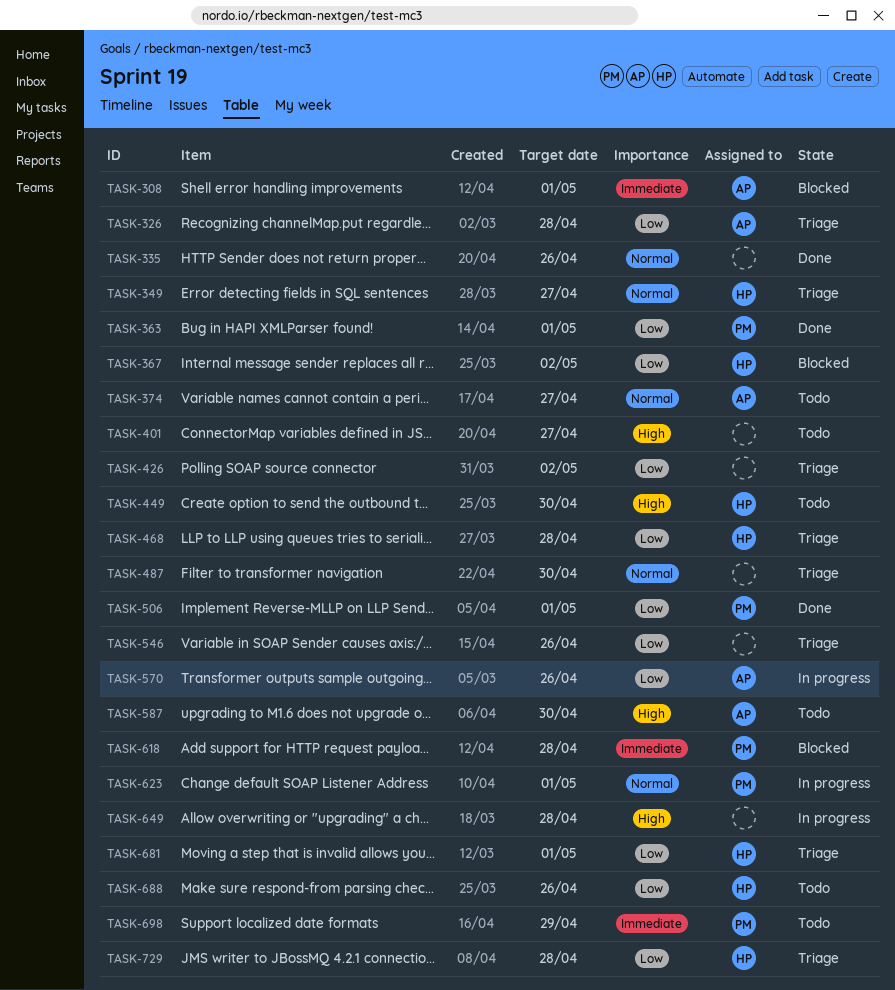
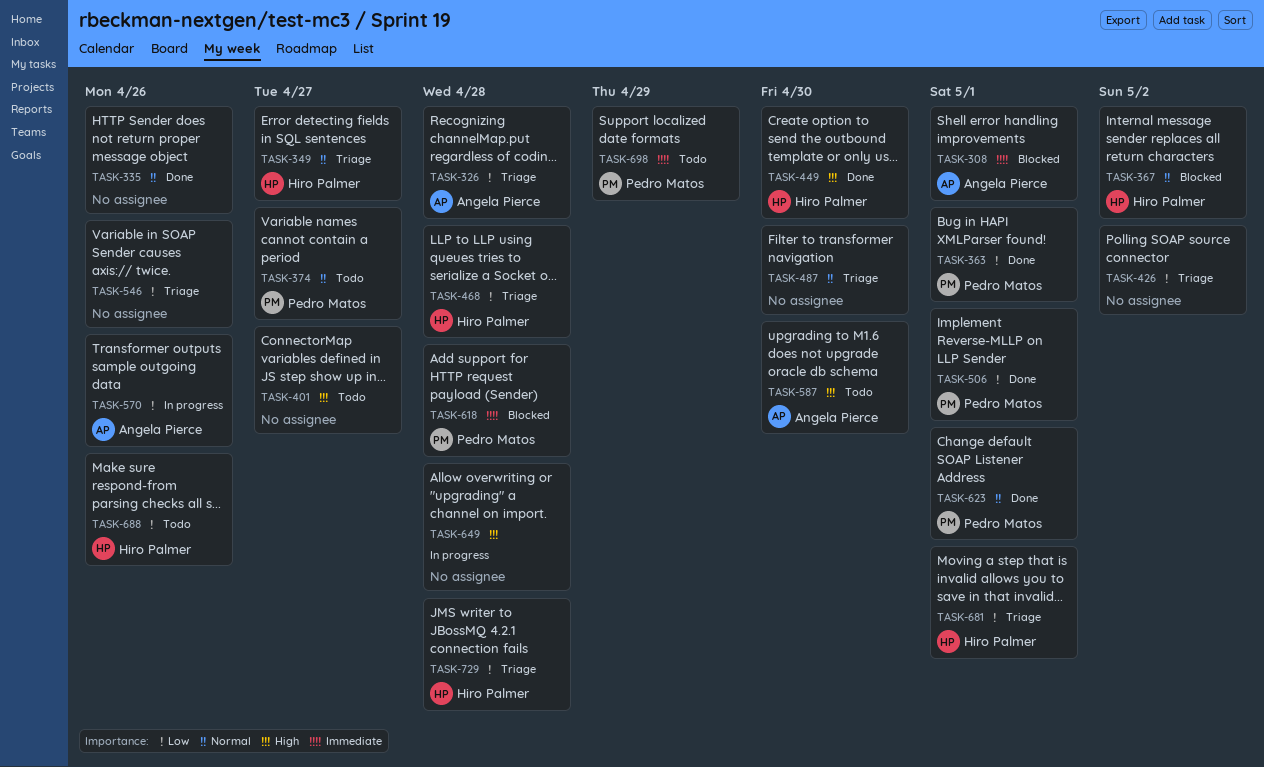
TASK-367, priority: Low -> Normal
TASK-374, owner: Angela Pierce -> Pedro Matos
TASK-449, status: Todo -> Done
TASK-623, status: In progress -> Done

